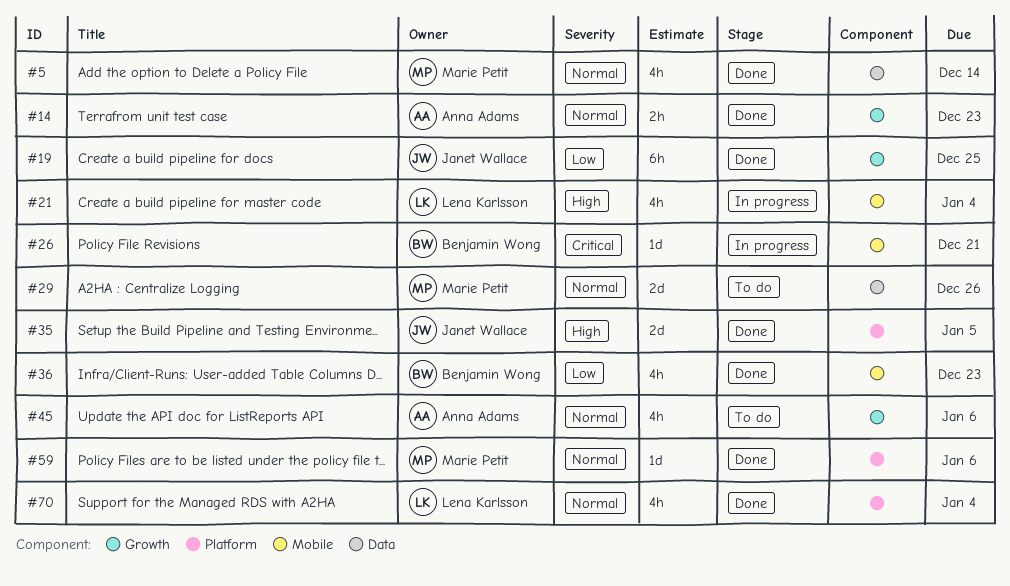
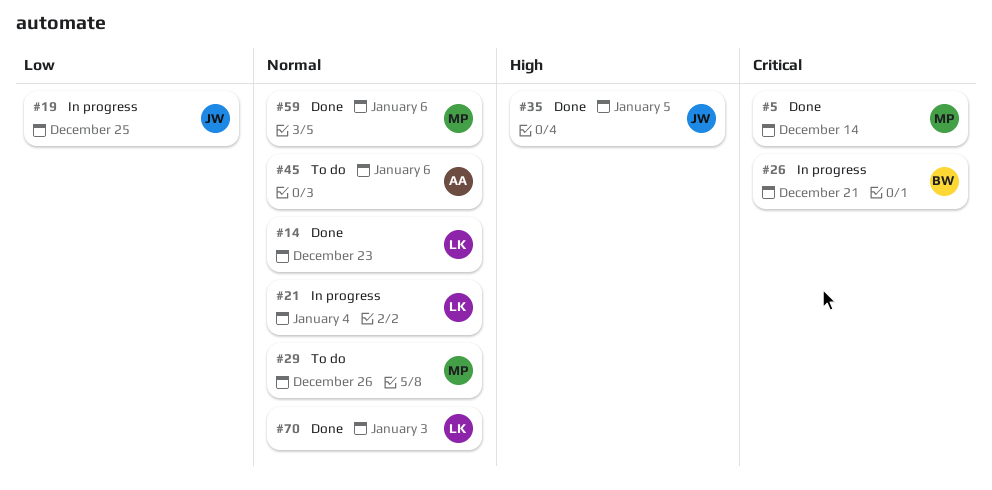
#5, priority: Normal -> Critical
#14, owner: Anna Adams -> Lena Karlsson
#19, status: Done -> In progress
#21, priority: High -> Normal
#36: present -> none
#70, due: Jan 4 -> Jan 3

